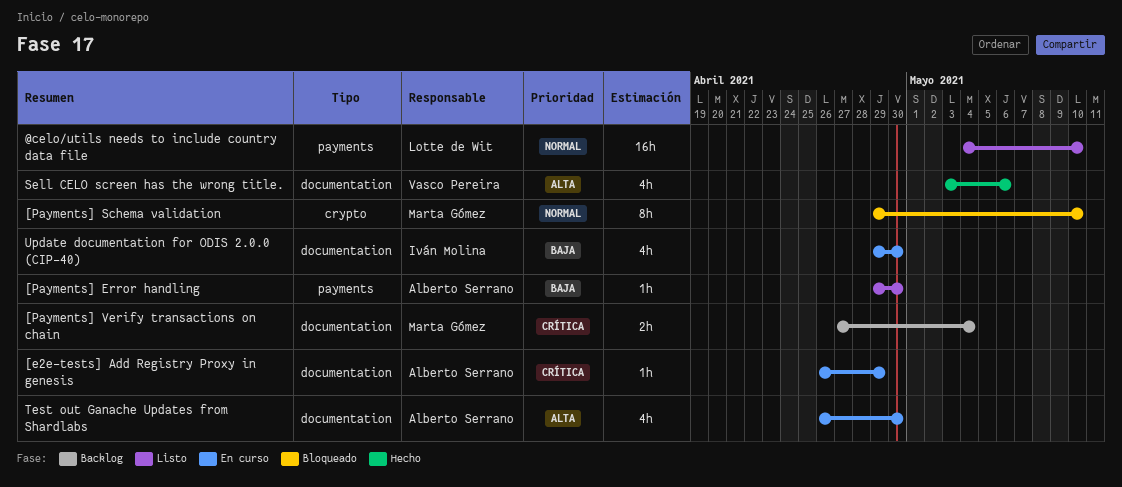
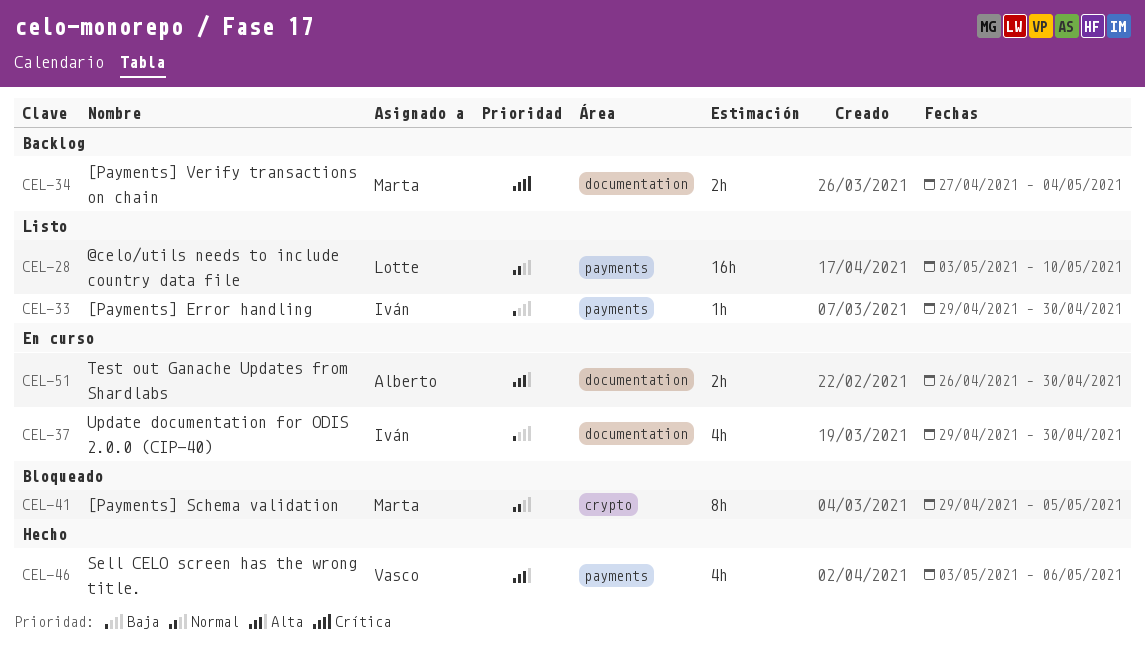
@celo/utils needs to include country data file, start: May 4 -> May 3
[e2e-tests] Add Registry Proxy in genesis: present -> none
[Payments] Error handling, owner: Alberto Serrano -> Iván Molina
[Payments] Schema validation, due: May 10 -> May 5
Sell CELO screen has the wrong title., label: documentation -> payments
Test out Ganache Updates from Shardlabs, estimate: 4h -> 2h

